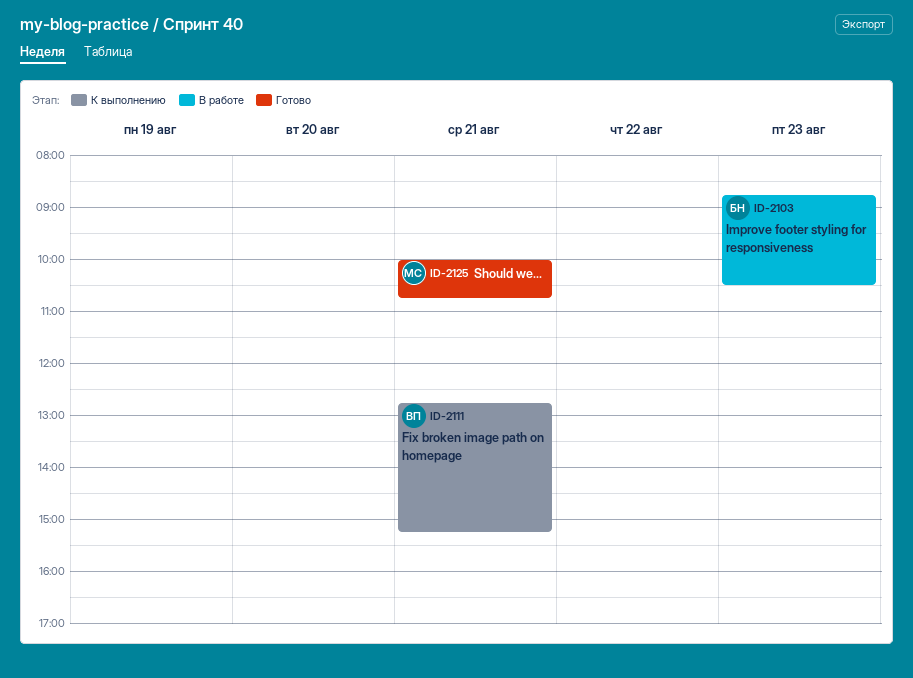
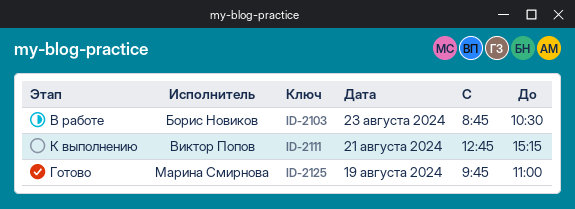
ID-2125, day: Aug 21 -> Aug 19
ID-2125, begins: 10:00 -> 09:45
ID-2125, ends: 10:45 -> 11:00

